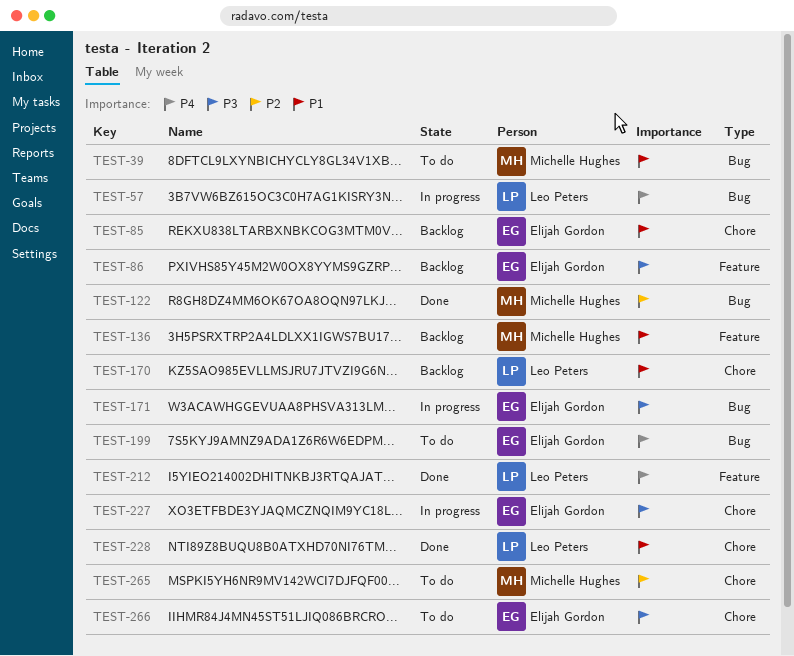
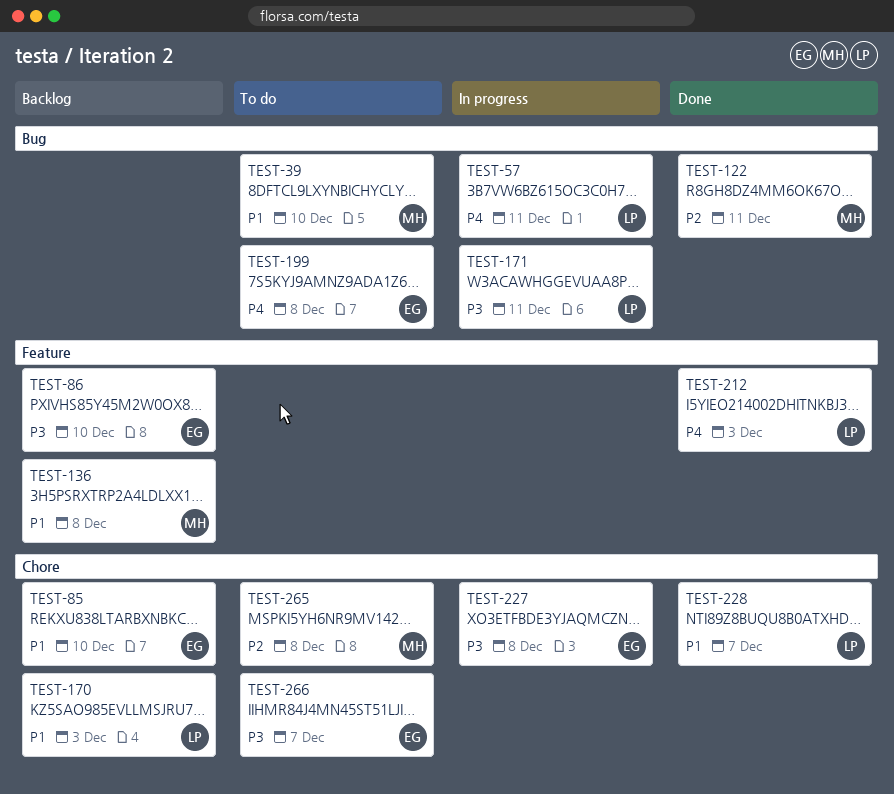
TEST-171, owner: Elijah Gordon -> Leo Peters

